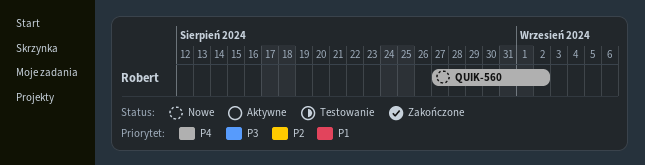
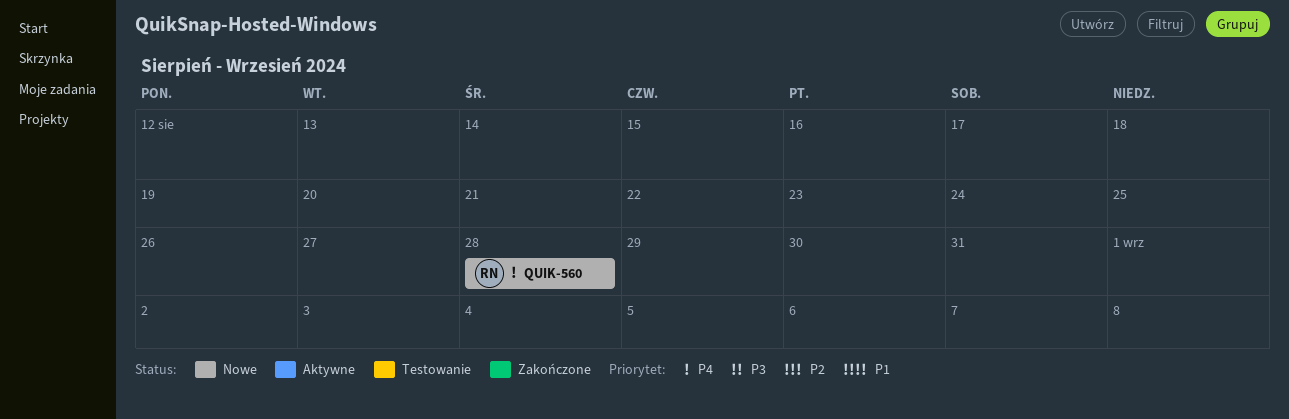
QUIK-560, start: Aug 27 -> Aug 28
QUIK-560, due: Sep 2 -> Aug 28

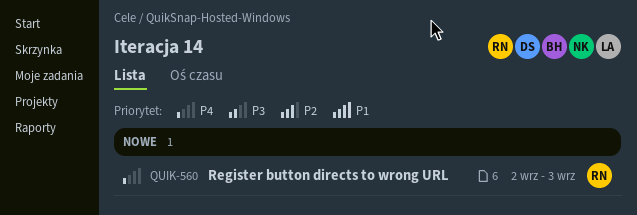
QUIK-560, start: Aug 28 -> Sep 2
QUIK-560, due: Aug 28 -> Sep 3

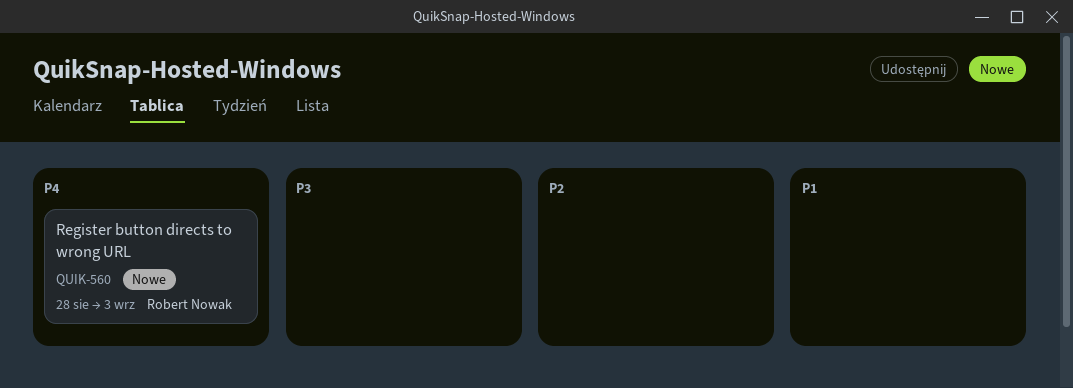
QUIK-560, start: Sep 2 -> Aug 28

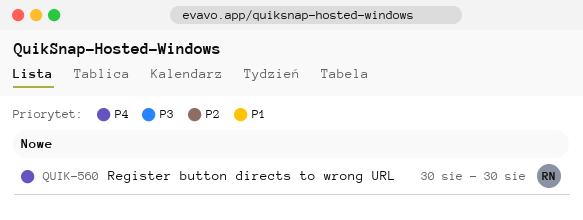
QUIK-560, start: Aug 28 -> Aug 30
QUIK-560, due: Sep 3 -> Aug 30

